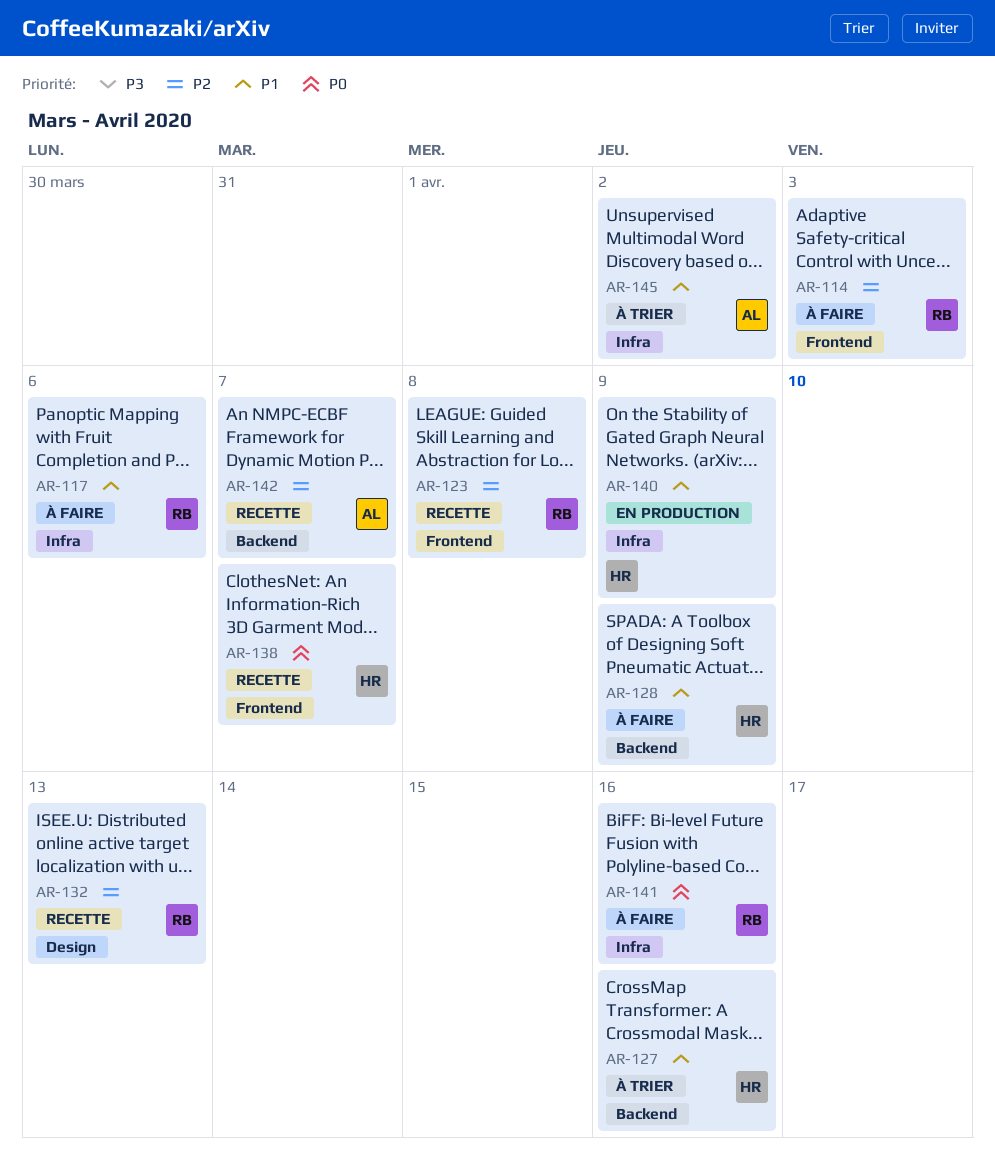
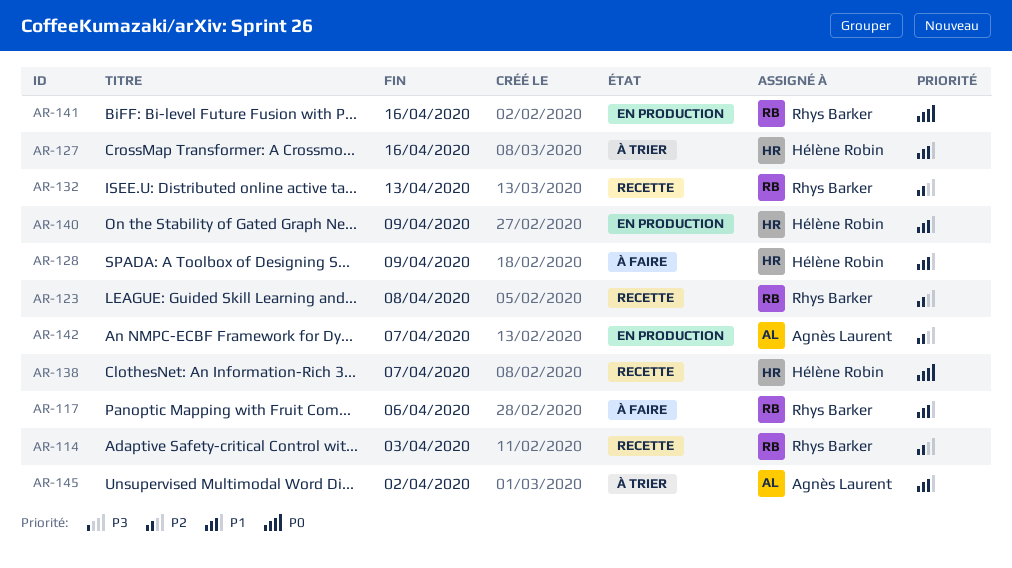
AR-114, status: À faire -> Recette
AR-141, status: À faire -> En production
AR-142, status: Recette -> En production

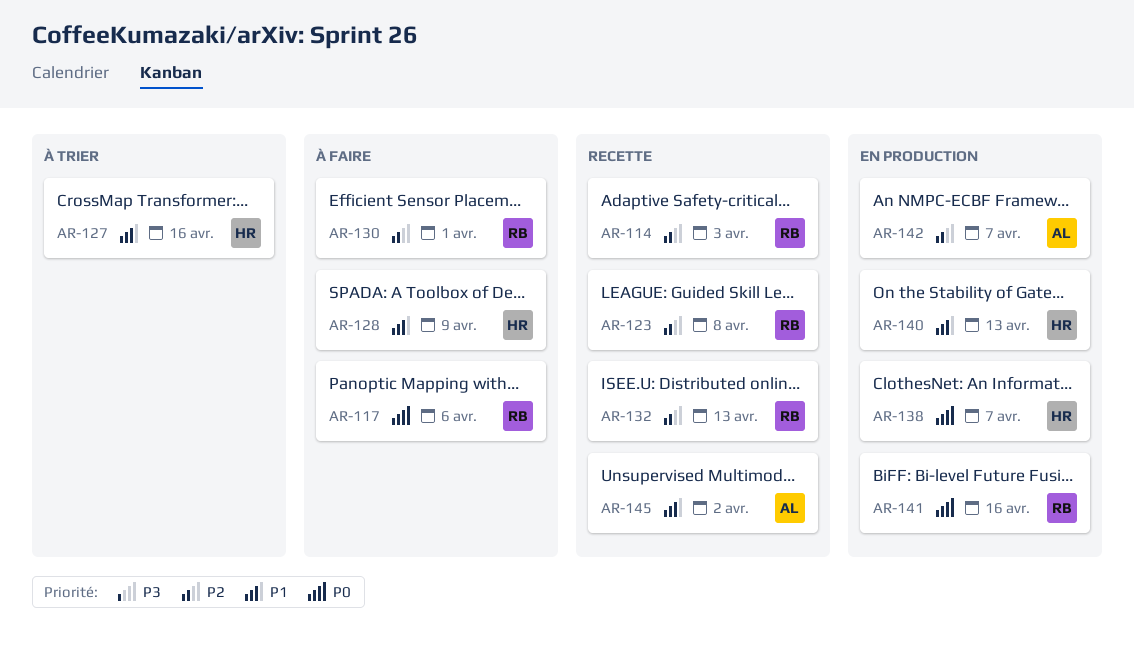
AR-117, priority: P1 -> P0
AR-130: none -> present
AR-138, status: Recette -> En production
AR-140, due: Apr 9 -> Apr 13
AR-145, status: À trier -> Recette

